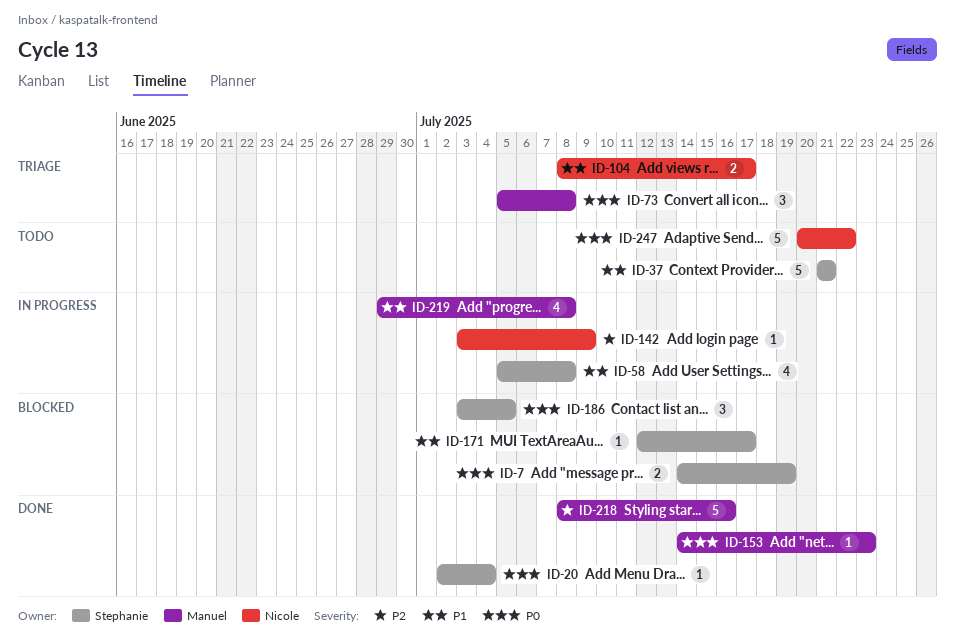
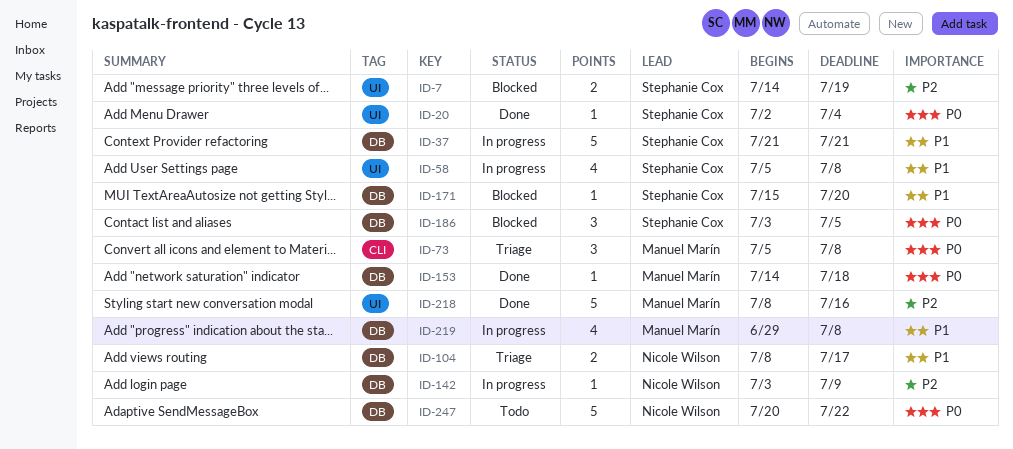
ID-7, priority: P0 -> P2
ID-37, status: Todo -> In progress
ID-153, due: Jul 23 -> Jul 18
ID-171, start: Jul 12 -> Jul 15
ID-171, due: Jul 17 -> Jul 20

